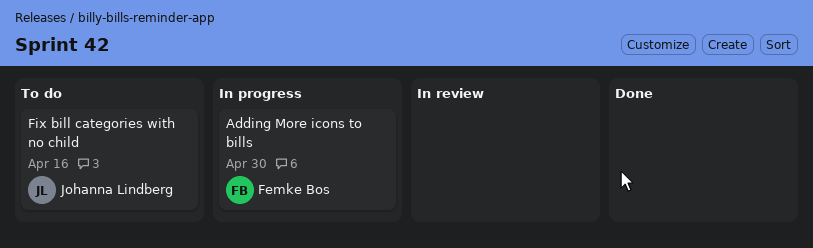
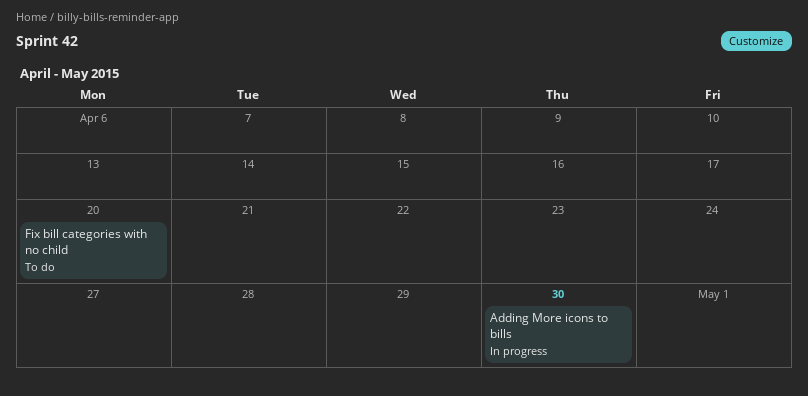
Fix bill categories with no child, due: Apr 16 -> Apr 20

